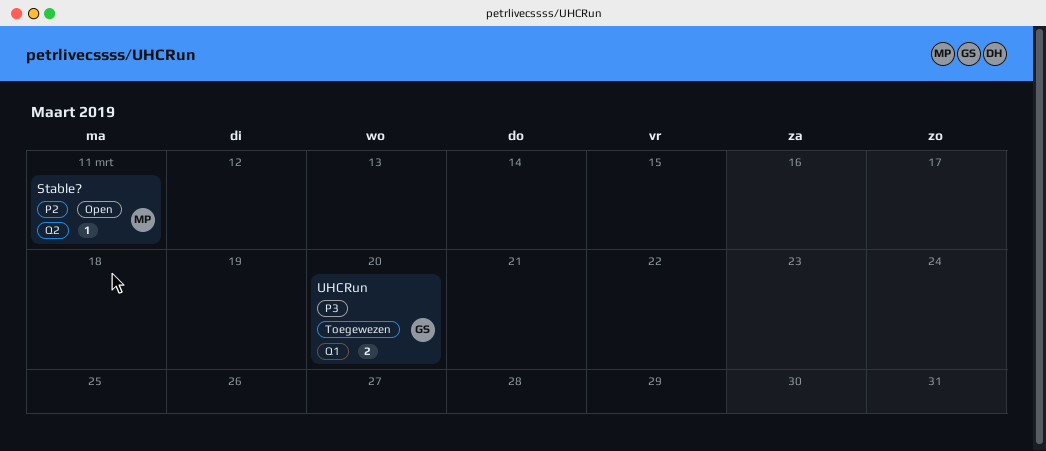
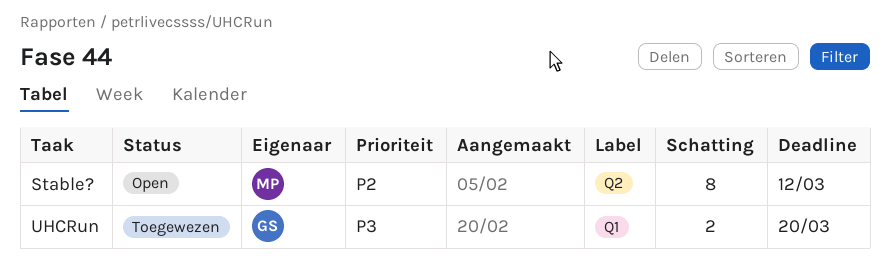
Stable?, estimate: 1 -> 8
Stable?, due: Mar 11 -> Mar 12

